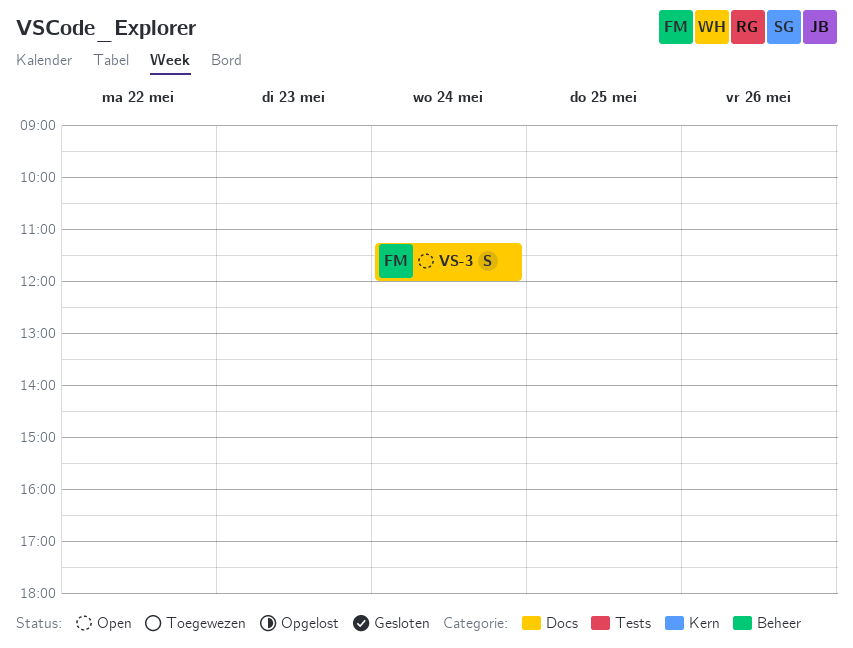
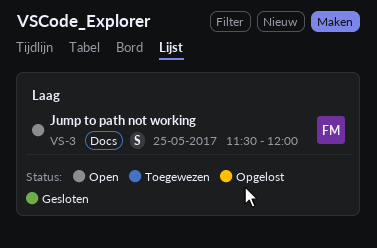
VS-3, day: May 24 -> May 25
VS-3, begins: 11:15 -> 11:30

